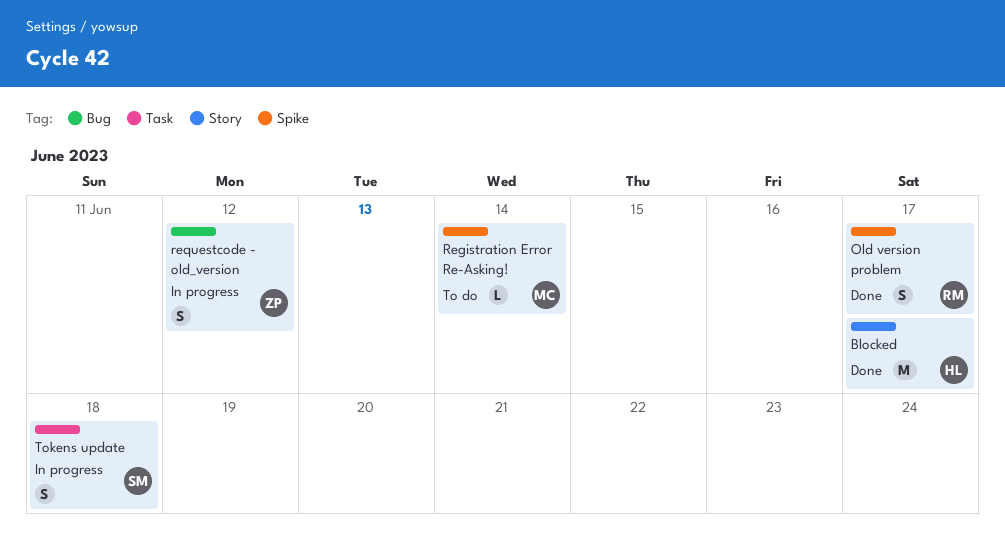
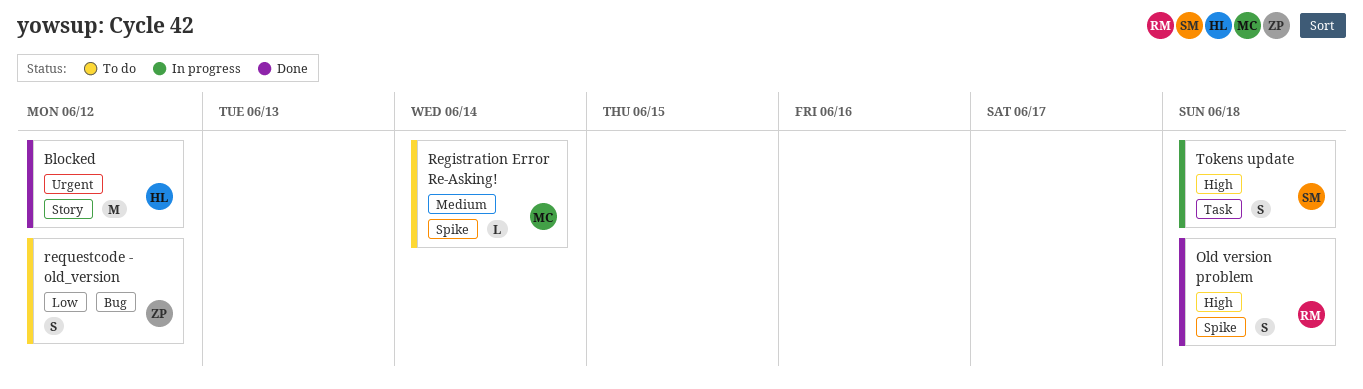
Blocked, due: Jun 17 -> Jun 12
Old version problem, due: Jun 17 -> Jun 18
requestcode - old_version, status: In progress -> To do

